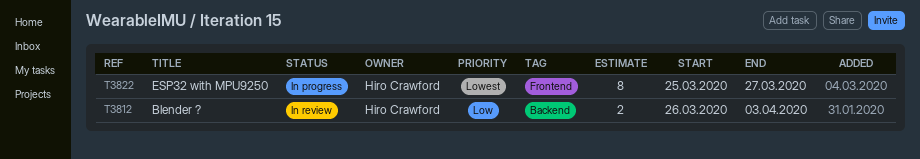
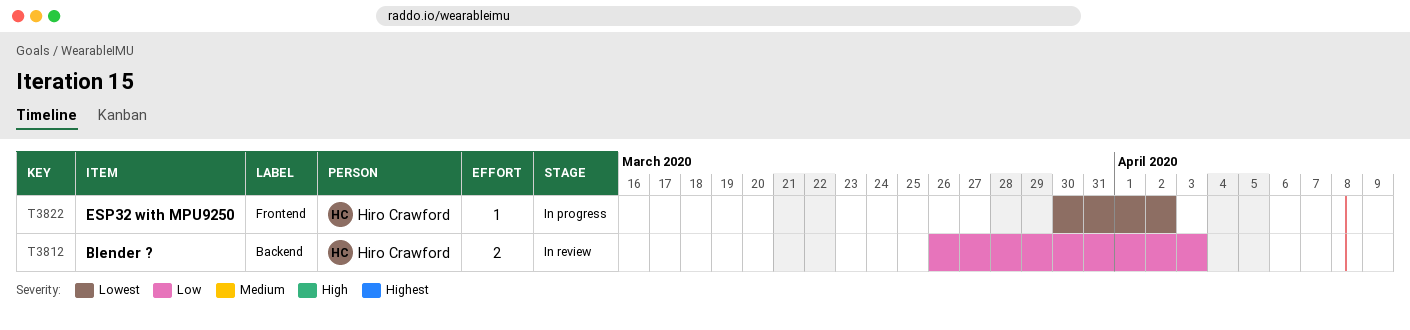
T3822, estimate: 8 -> 1
T3822, start: Mar 25 -> Mar 30
T3822, due: Mar 27 -> Apr 2

